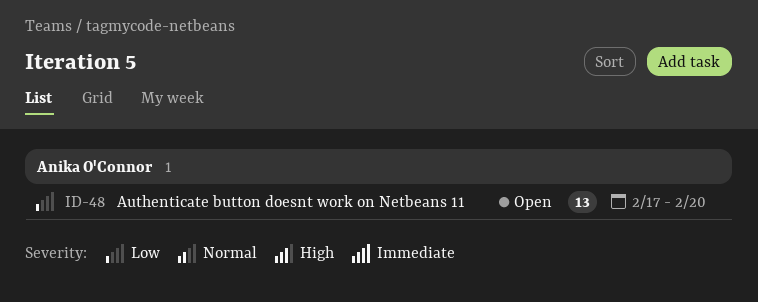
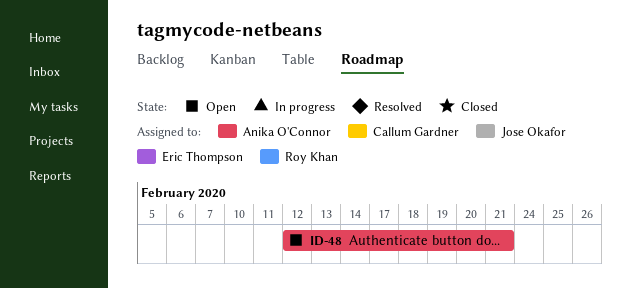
ID-48, start: Feb 17 -> Feb 12
ID-48, due: Feb 20 -> Feb 21

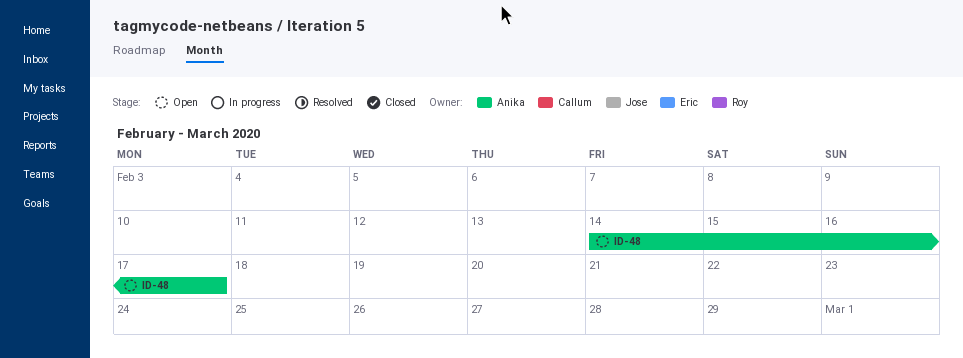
ID-48, start: Feb 12 -> Feb 14
ID-48, due: Feb 21 -> Feb 17

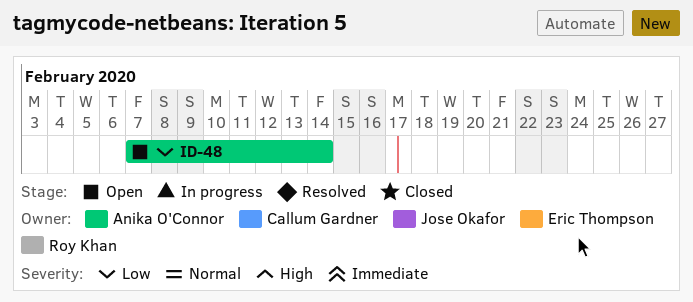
ID-48, start: Feb 14 -> Feb 7
ID-48, due: Feb 17 -> Feb 14

